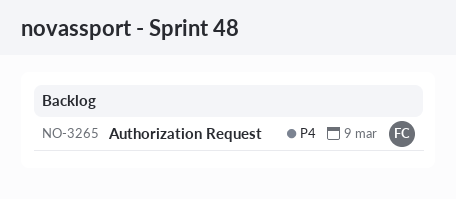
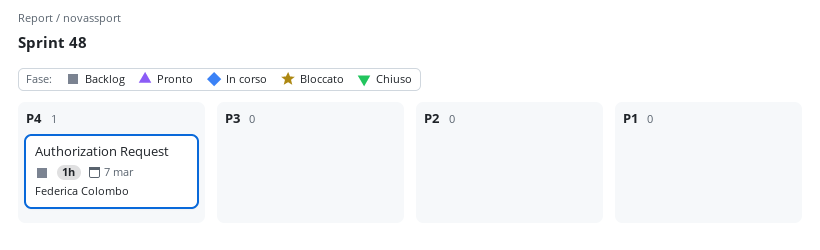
Authorization Request, due: Mar 9 -> Mar 7

